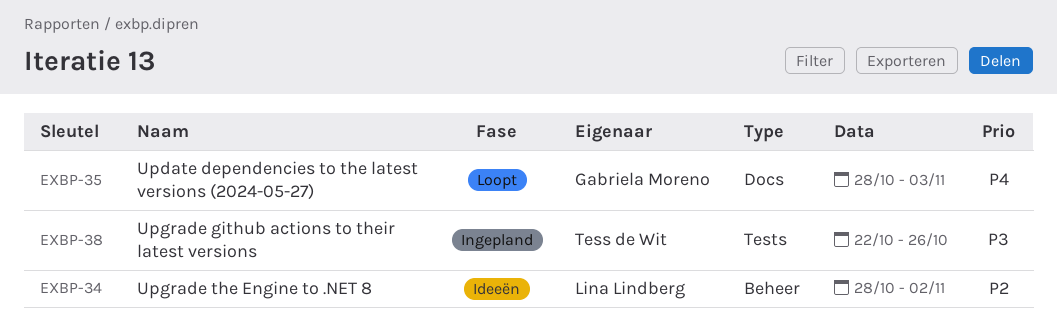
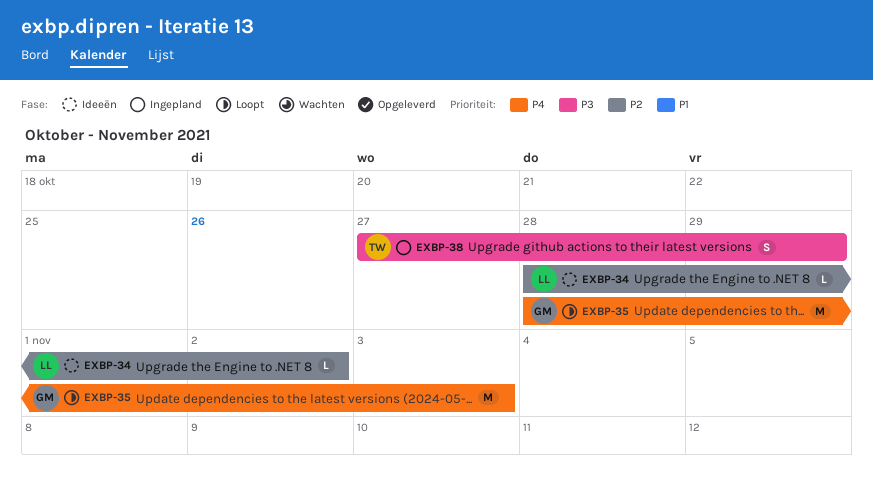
EXBP-38, start: Oct 22 -> Oct 27
EXBP-38, due: Oct 26 -> Oct 29

